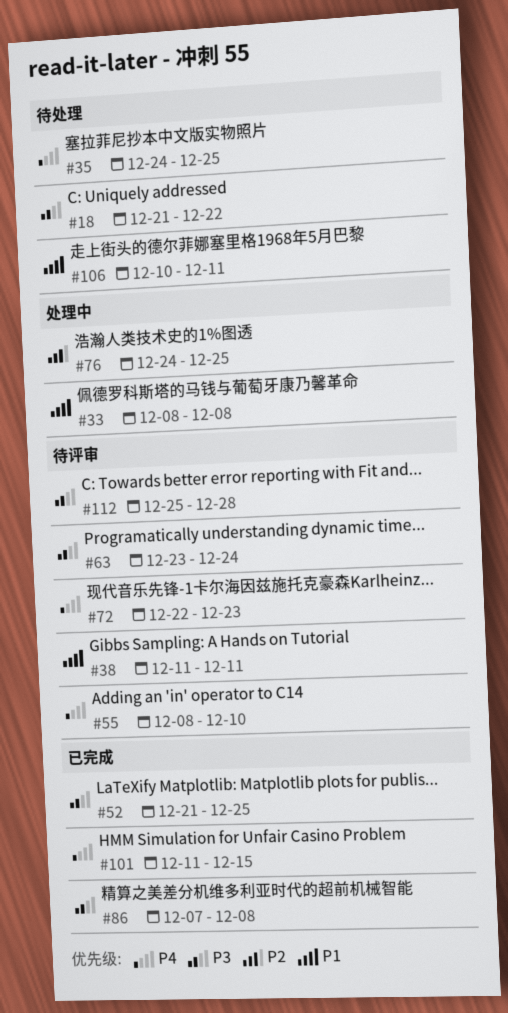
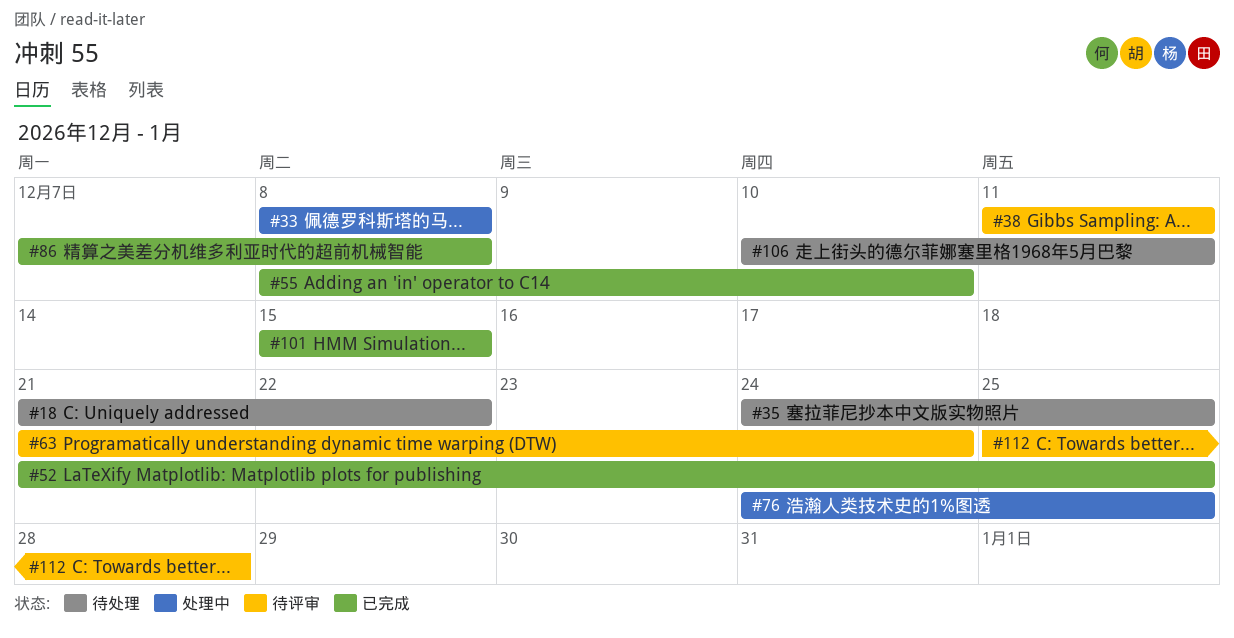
#55, status: 待评审 -> 已完成
#63, start: Dec 23 -> Dec 21
#72: present -> none
#101, start: Dec 11 -> Dec 15

